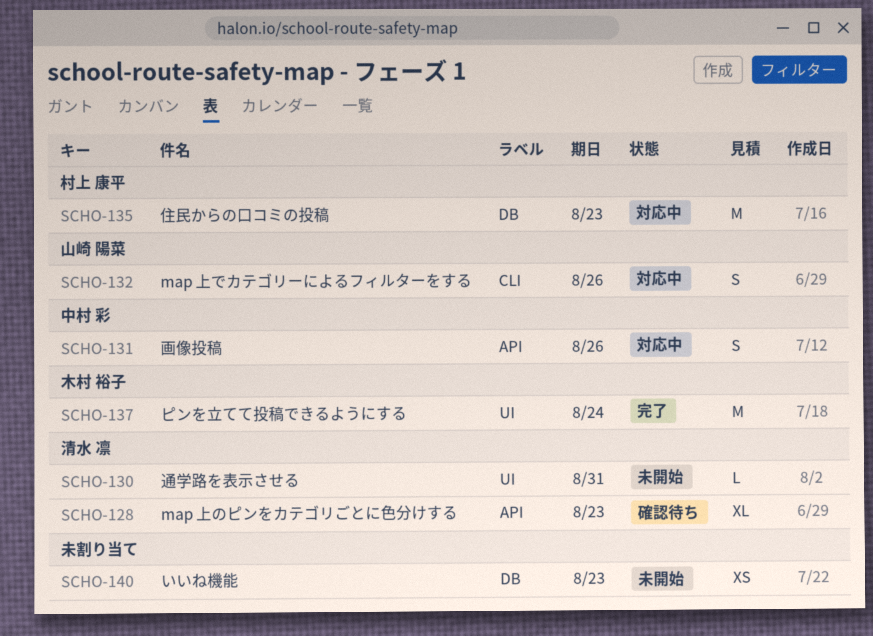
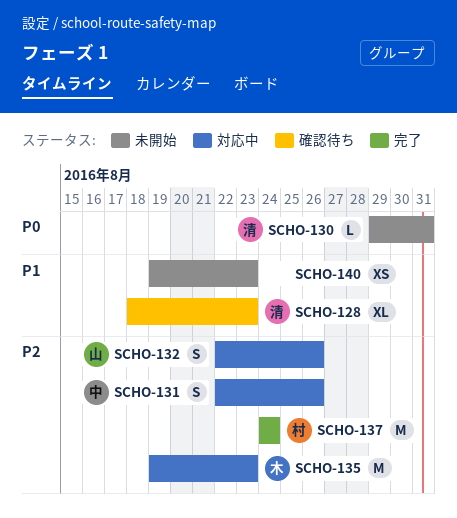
SCHO-135, owner: 村上 康平 -> 木村 裕子
SCHO-137, owner: 木村 裕子 -> 村上 康平

